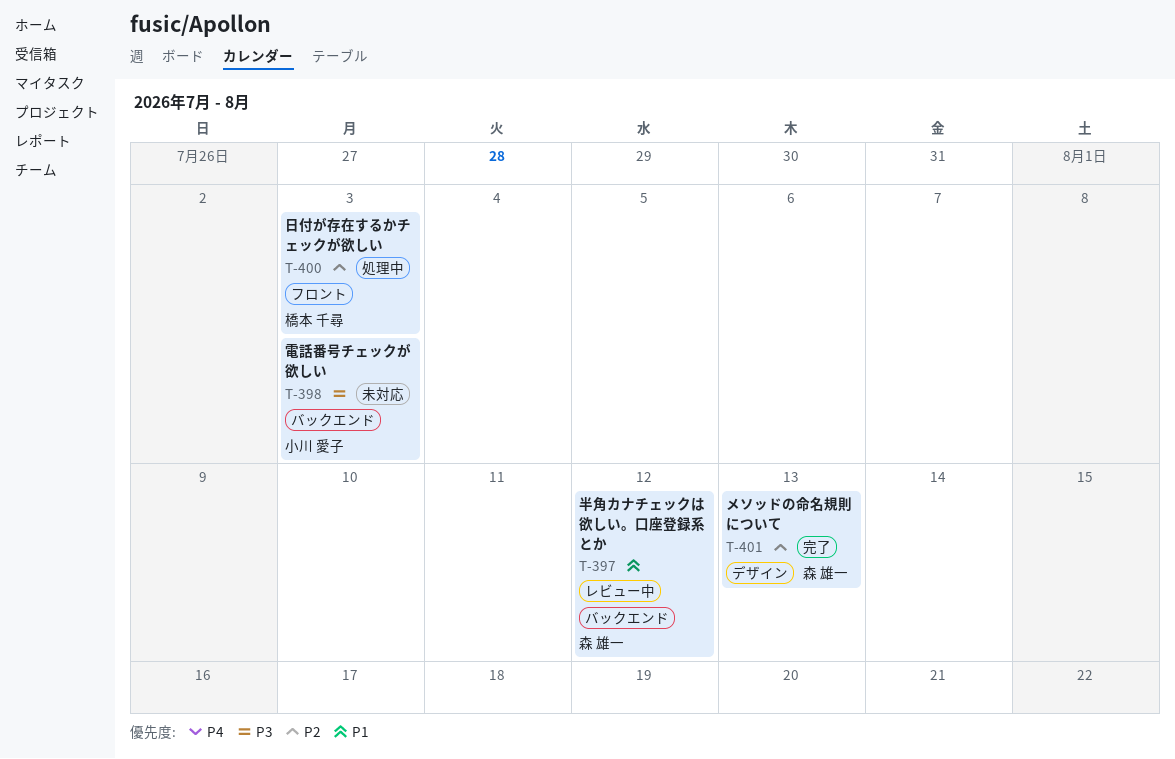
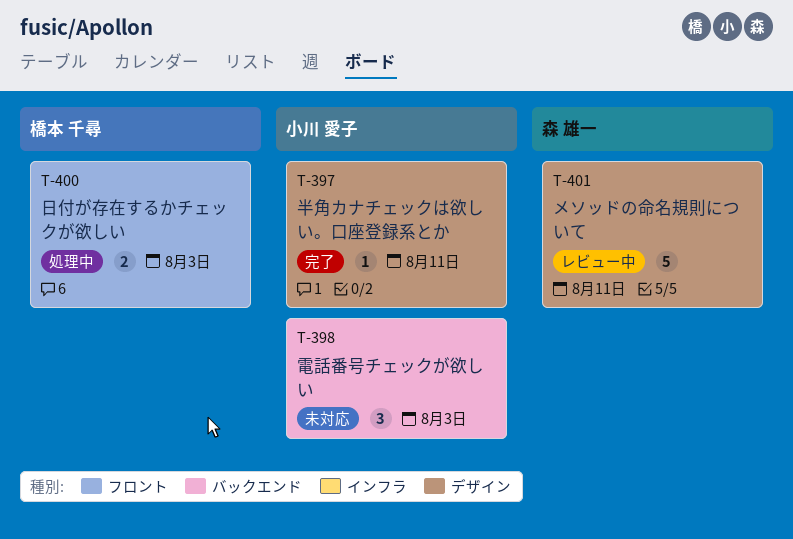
T-397, status: レビュー中 -> 完了
T-397, owner: 森 雄一 -> 小川 愛子
T-397, label: バックエンド -> デザイン
T-397, due: Aug 12 -> Aug 11
T-401, status: 完了 -> レビュー中
T-401, due: Aug 13 -> Aug 11

